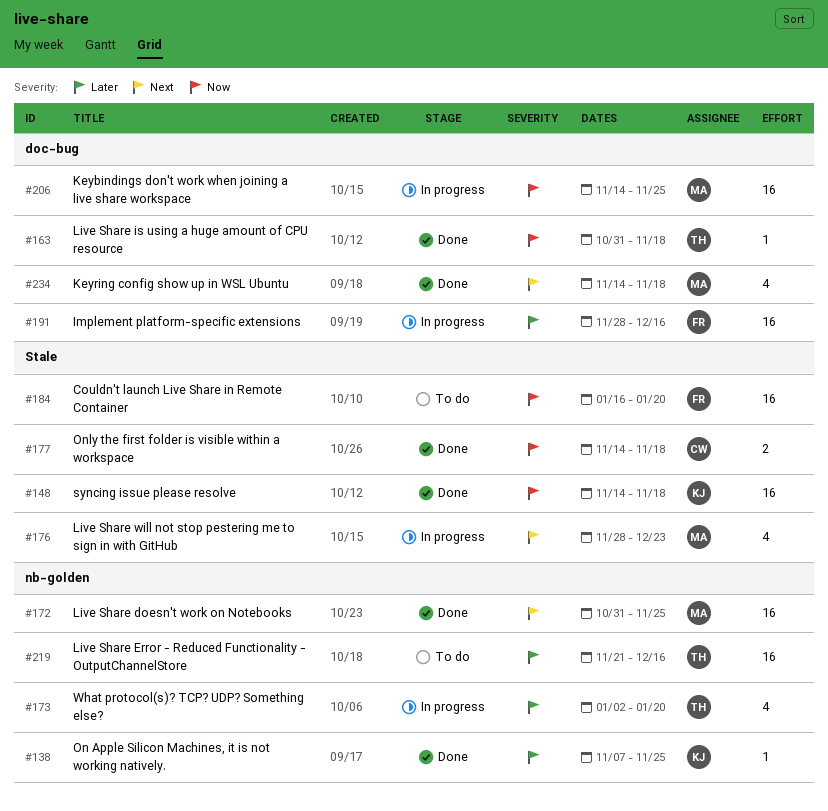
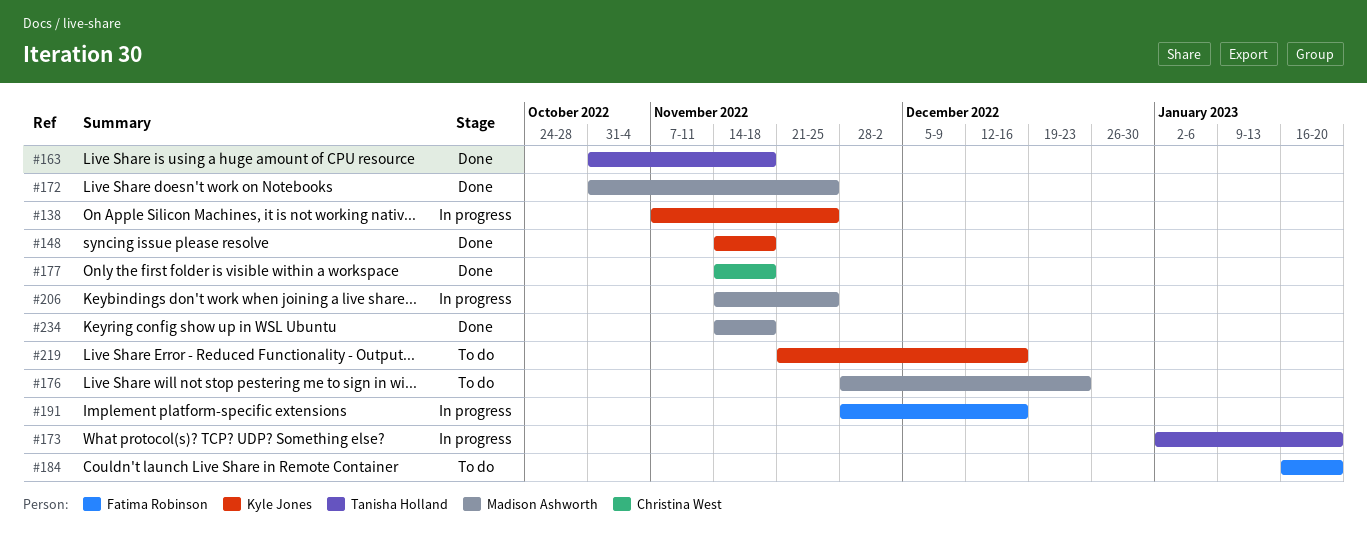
#138, status: Done -> In progress
#176, status: In progress -> To do
#219, owner: Tanisha Holland -> Kyle Jones

